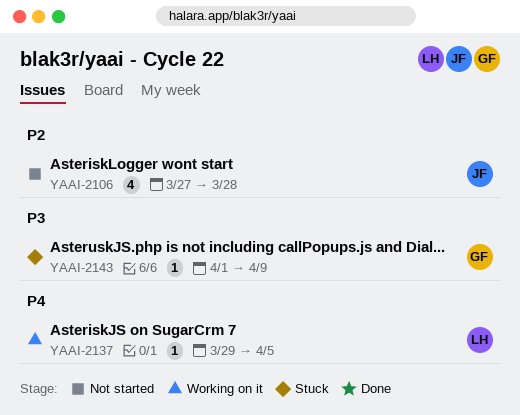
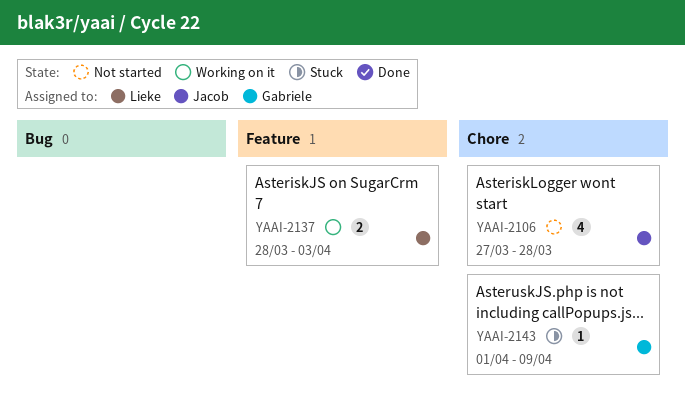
YAAI-2137, estimate: 1 -> 2
YAAI-2137, start: Mar 29 -> Mar 28
YAAI-2137, due: Apr 5 -> Apr 3

